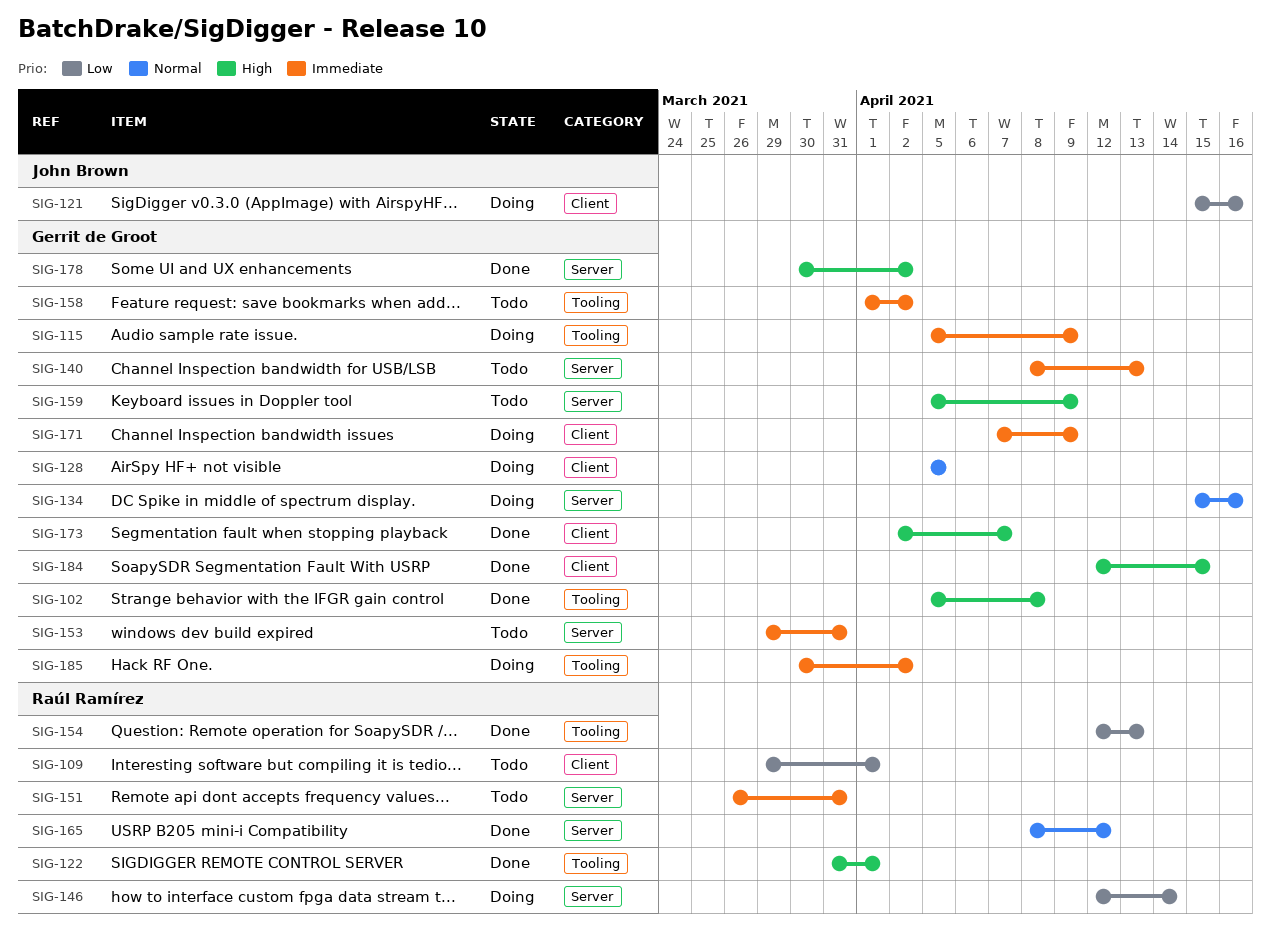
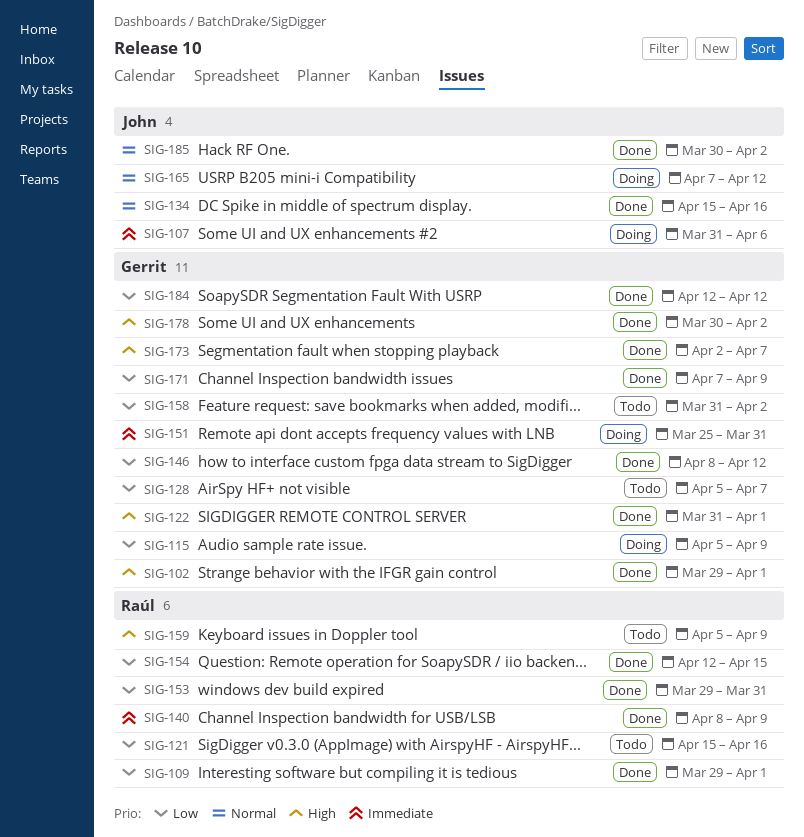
SIG-102, start: Apr 5 -> Mar 29
SIG-102, due: Apr 8 -> Apr 1
SIG-107: none -> present
SIG-109, status: Todo -> Done
SIG-115, priority: Immediate -> Low
SIG-121, status: Doing -> Todo
SIG-121, owner: John Brown -> Raúl Ramírez
SIG-122, owner: Raúl Ramírez -> Gerrit de Groot
SIG-128, status: Doing -> Todo
SIG-128, priority: Normal -> Low
SIG-128, due: Apr 5 -> Apr 7
SIG-134, status: Doing -> Done
SIG-134, owner: Gerrit de Groot -> John Brown
SIG-140, status: Todo -> Done
SIG-140, owner: Gerrit de Groot -> Raúl Ramírez
SIG-140, due: Apr 13 -> Apr 9
SIG-146, status: Doing -> Done
SIG-146, owner: Raúl Ramírez -> Gerrit de Groot
SIG-146, start: Apr 12 -> Apr 8
SIG-146, due: Apr 14 -> Apr 12
SIG-151, status: Todo -> Doing
SIG-151, owner: Raúl Ramírez -> Gerrit de Groot
SIG-151, start: Mar 26 -> Mar 25
SIG-153, status: Todo -> Done
SIG-153, owner: Gerrit de Groot -> Raúl Ramírez
SIG-153, priority: Immediate -> Low
SIG-154, due: Apr 13 -> Apr 15
SIG-158, priority: Immediate -> Low
SIG-158, start: Apr 1 -> Mar 31
SIG-159, owner: Gerrit de Groot -> Raúl Ramírez
SIG-165, status: Done -> Doing
SIG-165, owner: Raúl Ramírez -> John Brown
SIG-165, start: Apr 8 -> Apr 7
SIG-171, status: Doing -> Done
SIG-171, priority: Immediate -> Low
SIG-184, priority: High -> Low
SIG-184, due: Apr 15 -> Apr 12
SIG-185, status: Doing -> Done
SIG-185, owner: Gerrit de Groot -> John Brown
SIG-185, priority: Immediate -> Normal

